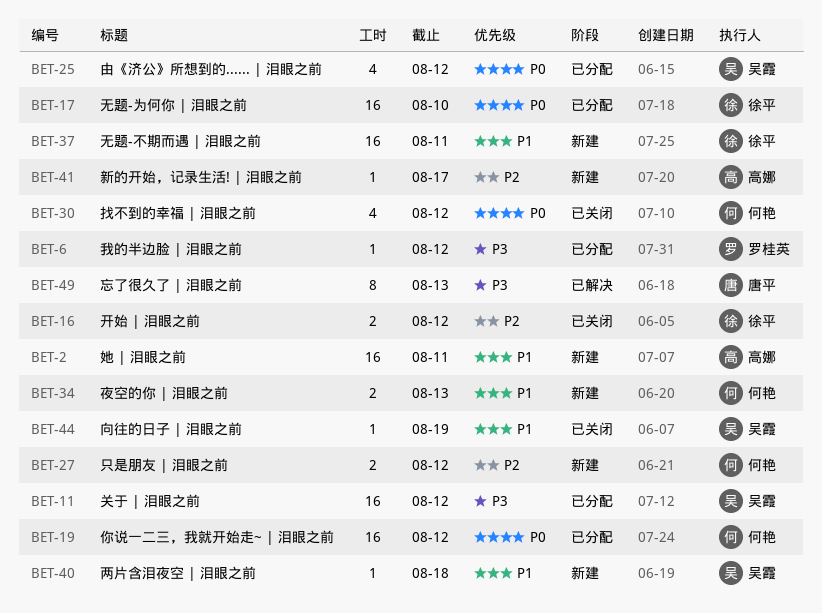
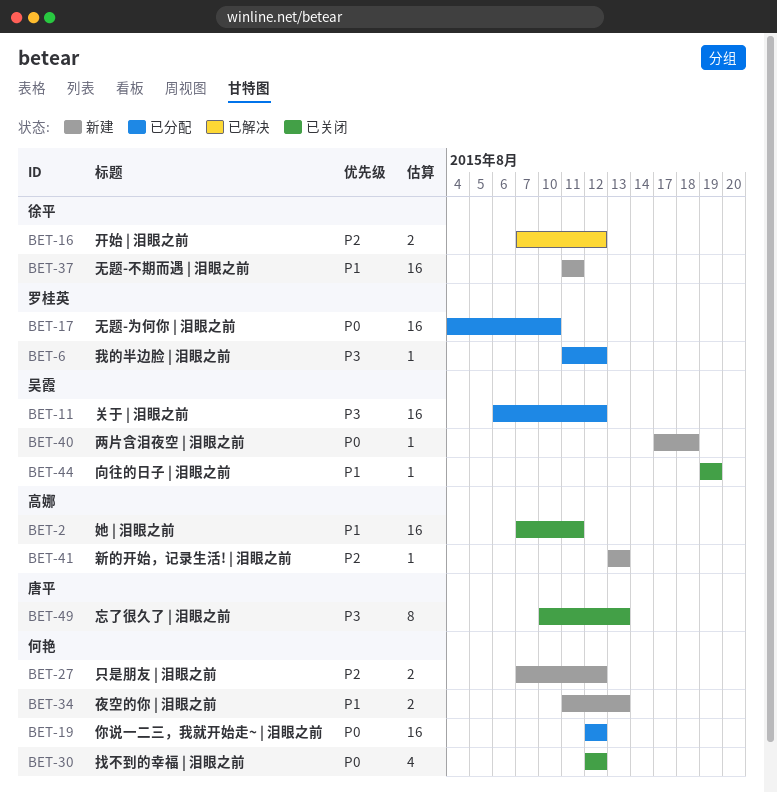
BET-2, status: 新建 -> 已关闭
BET-16, status: 已关闭 -> 已解决
BET-17, owner: 徐平 -> 罗桂英
BET-25: present -> none
BET-40, priority: P1 -> P0
BET-41, due: Aug 17 -> Aug 13
BET-49, status: 已解决 -> 已关闭

